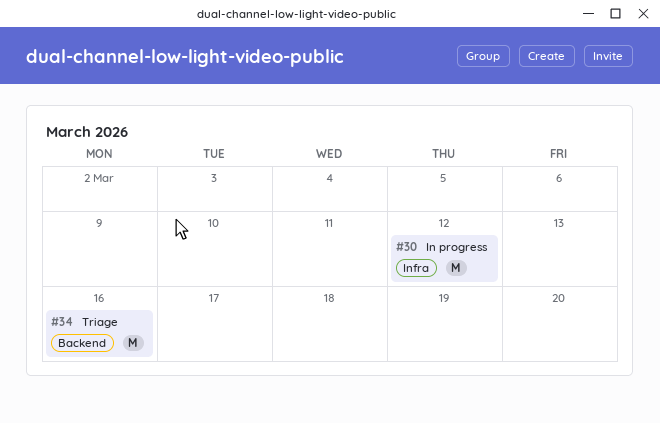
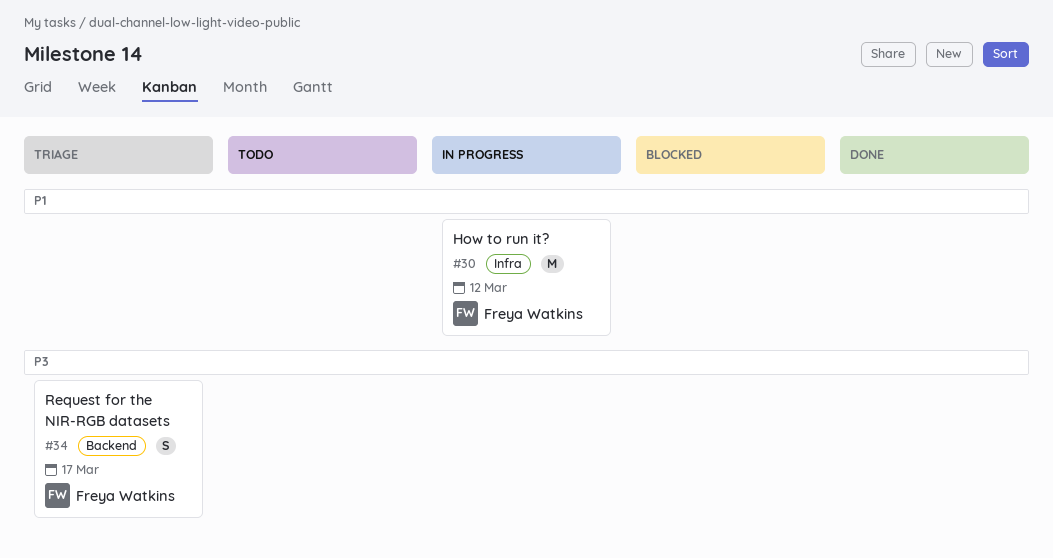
#34, estimate: M -> S
#34, due: Mar 16 -> Mar 17

